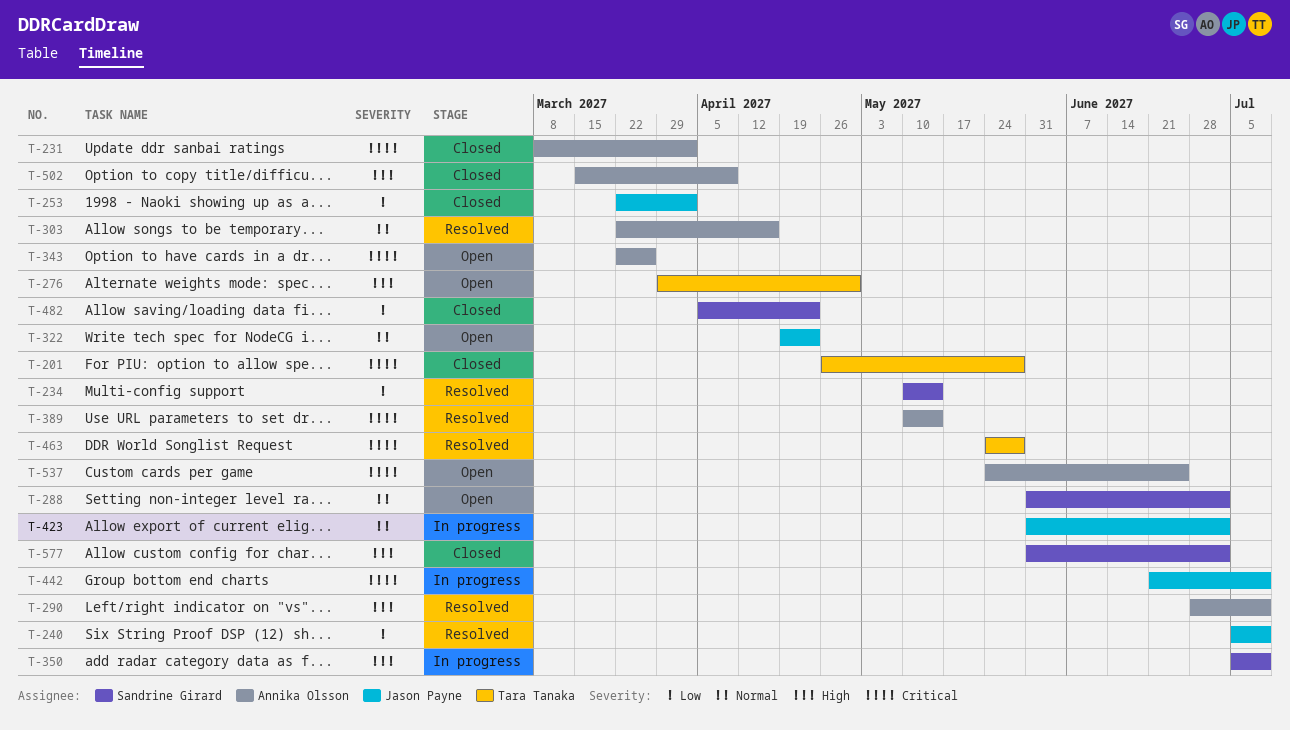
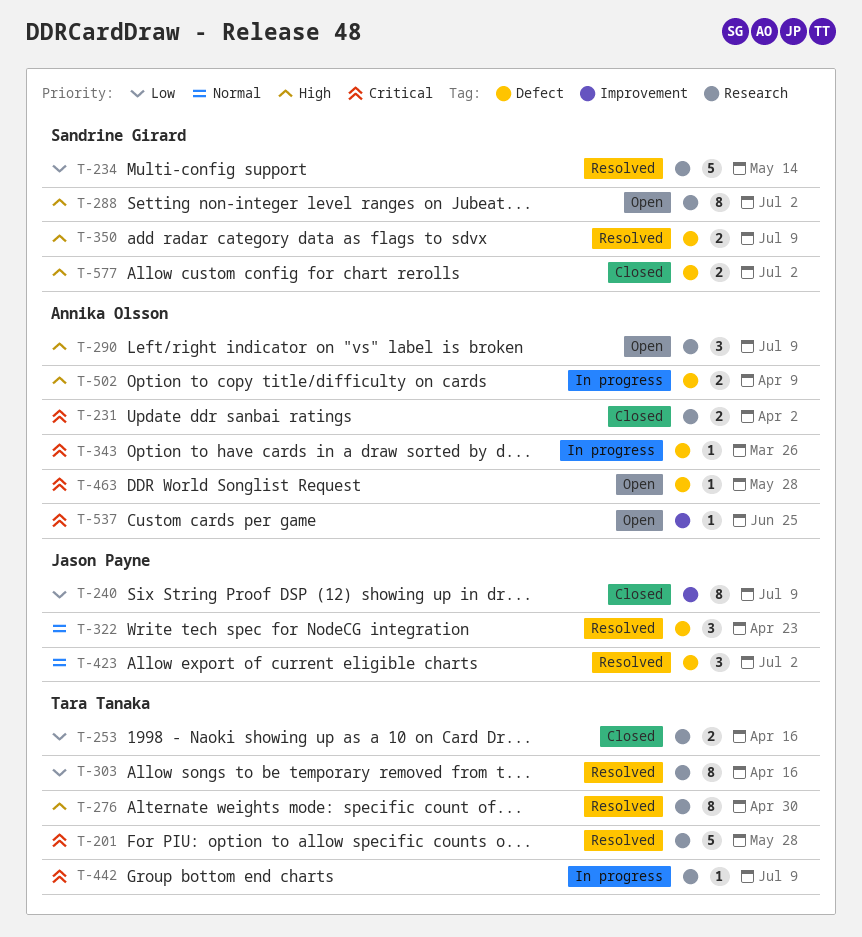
T-201, status: Closed -> Resolved
T-240, status: Resolved -> Closed
T-253, owner: Jason Payne -> Tara Tanaka
T-253, due: Apr 2 -> Apr 16
T-276, status: Open -> Resolved
T-288, priority: Normal -> High
T-290, status: Resolved -> Open
T-303, owner: Annika Olsson -> Tara Tanaka
T-303, priority: Normal -> Low
T-322, status: Open -> Resolved
T-343, status: Open -> In progress
T-350, status: In progress -> Resolved
T-389: present -> none
T-423, status: In progress -> Resolved
T-442, owner: Jason Payne -> Tara Tanaka
T-463, status: Resolved -> Open
T-463, owner: Tara Tanaka -> Annika Olsson
T-482: present -> none
T-502, status: Closed -> In progress

